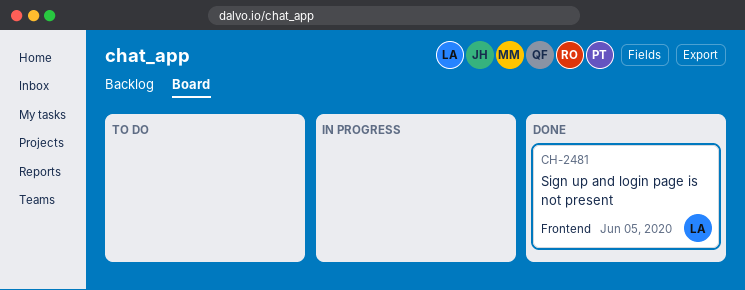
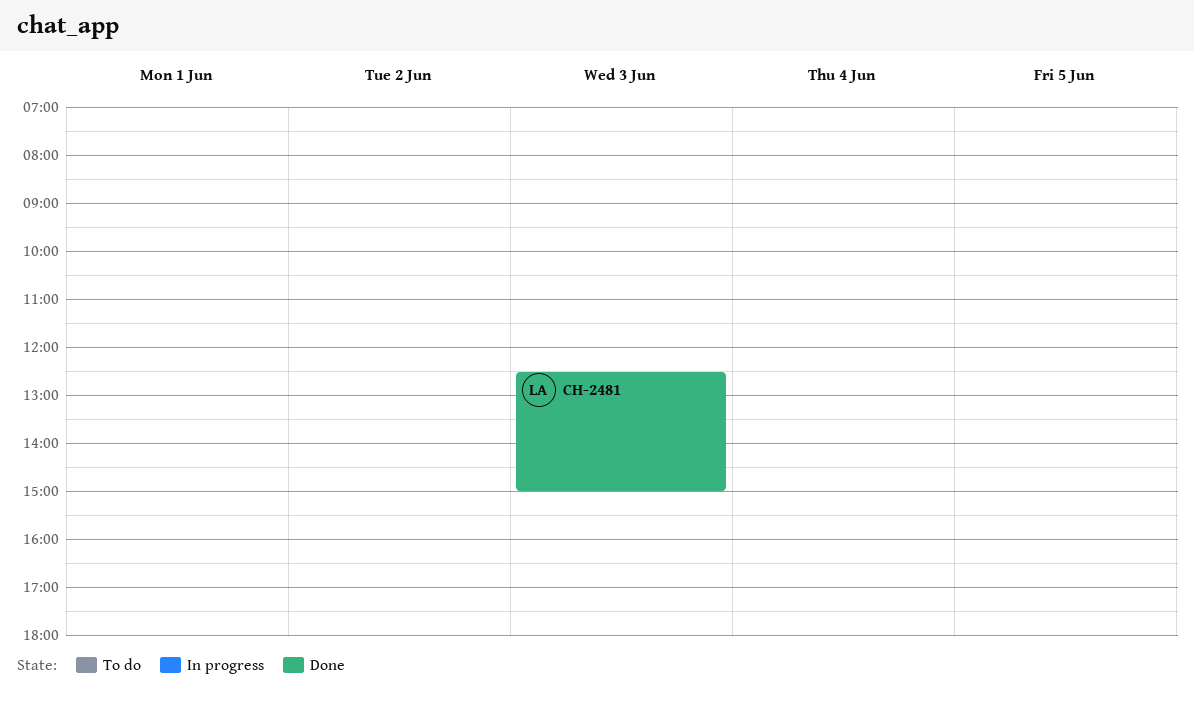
CH-2481, day: Jun 5 -> Jun 3

